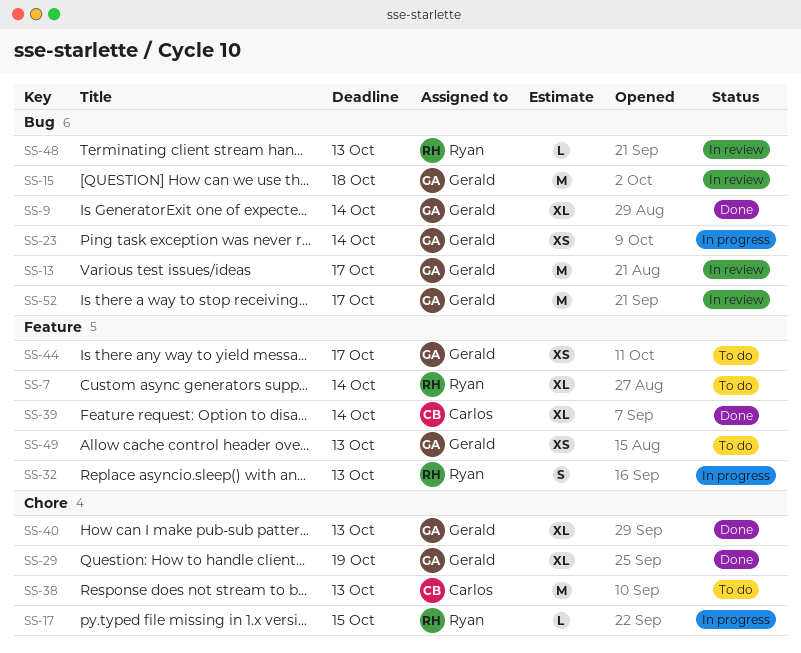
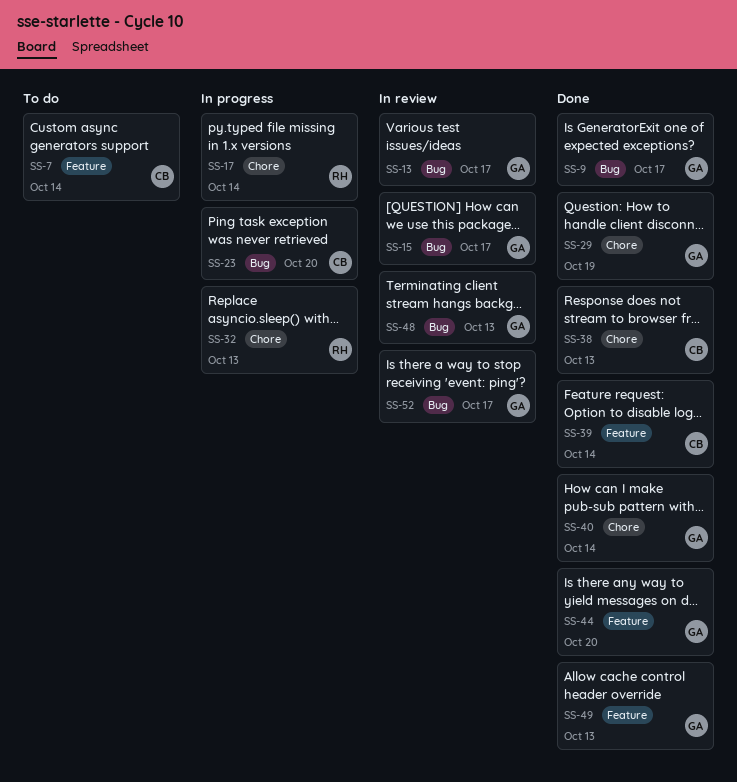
SS-7, owner: Ryan -> Carlos
SS-9, due: Oct 14 -> Oct 17
SS-15, due: Oct 18 -> Oct 17
SS-17, due: Oct 15 -> Oct 14
SS-23, owner: Gerald -> Carlos
SS-23, due: Oct 14 -> Oct 20
SS-32, label: Feature -> Chore
SS-38, status: To do -> Done
SS-40, due: Oct 13 -> Oct 14
SS-44, status: To do -> Done
SS-44, due: Oct 17 -> Oct 20
SS-48, owner: Ryan -> Gerald
SS-49, status: To do -> Done

